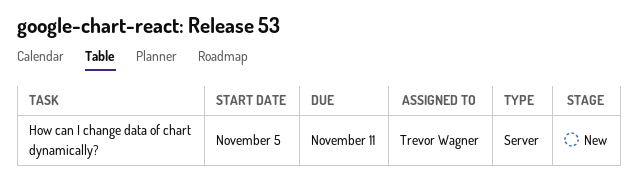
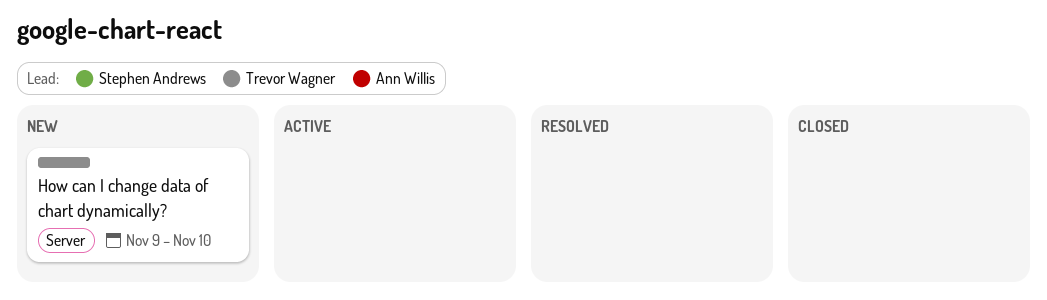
How can I change data of chart dynamically?, start: Nov 5 -> Nov 9
How can I change data of chart dynamically?, due: Nov 11 -> Nov 10

